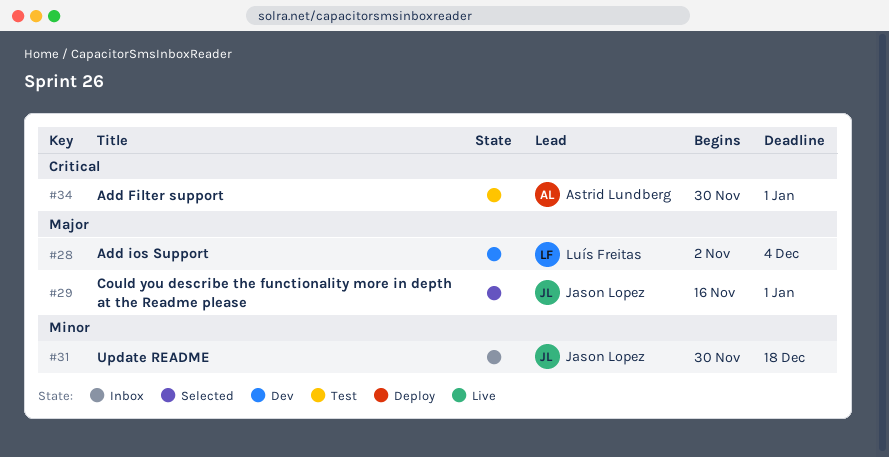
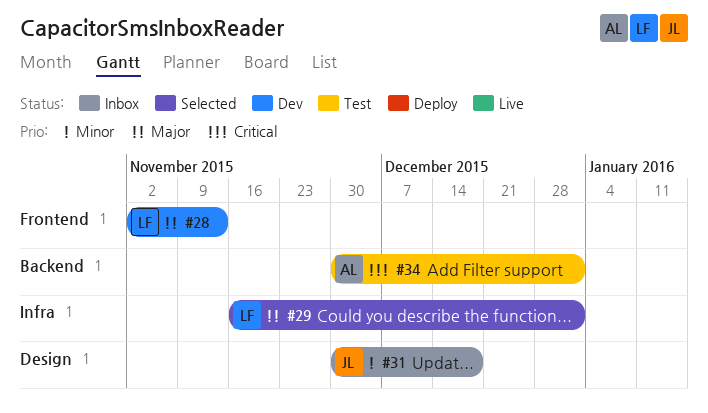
#28, due: Dec 4 -> Nov 13
#29, owner: Jason Lopez -> Luís Freitas

